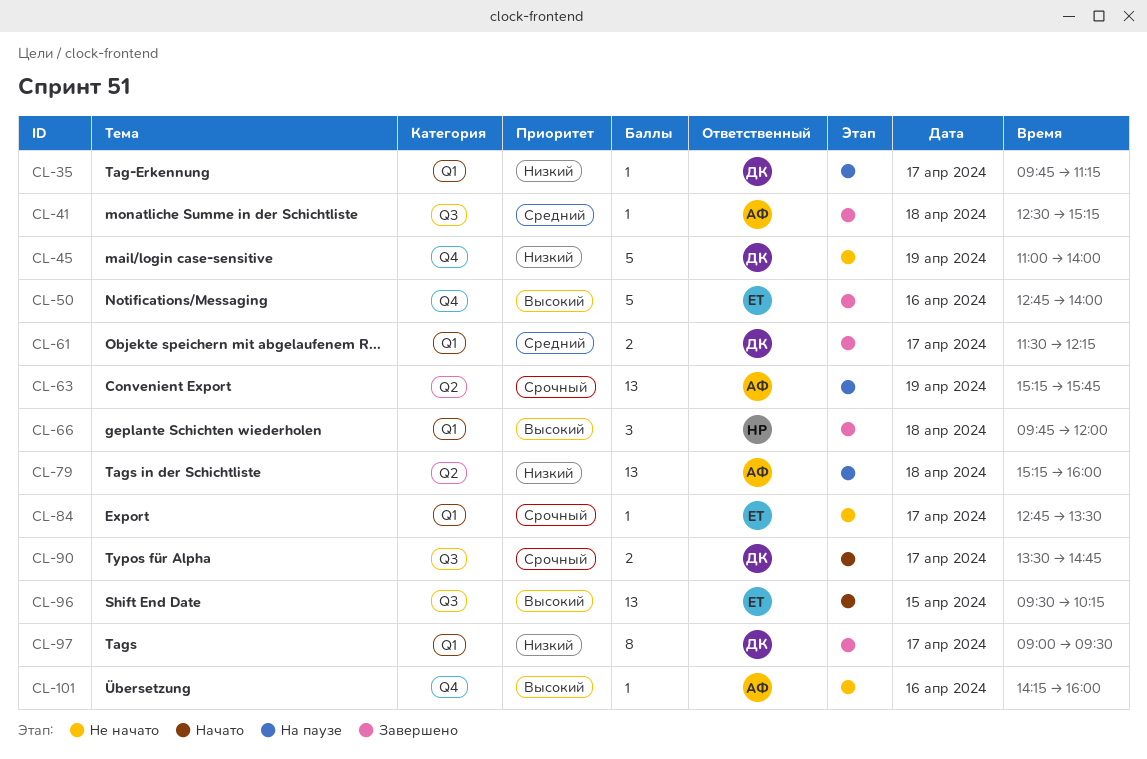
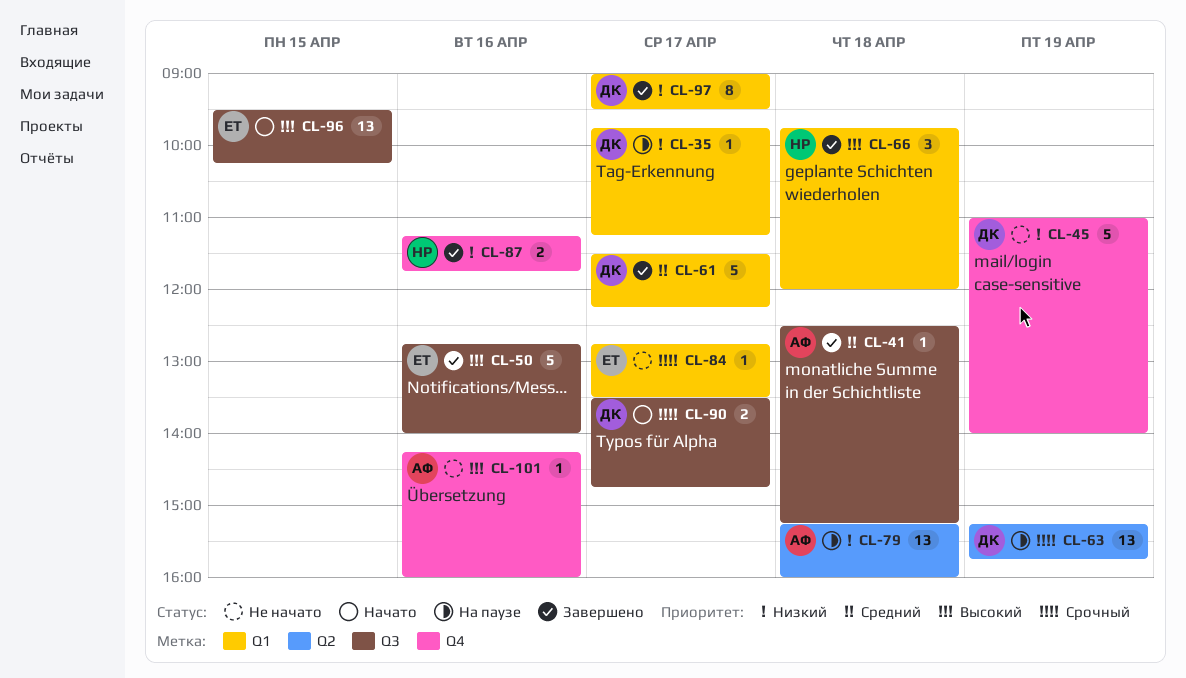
CL-50, label: Q4 -> Q3
CL-61, estimate: 2 -> 5
CL-63, owner: АФ -> ДК
CL-87: none -> present

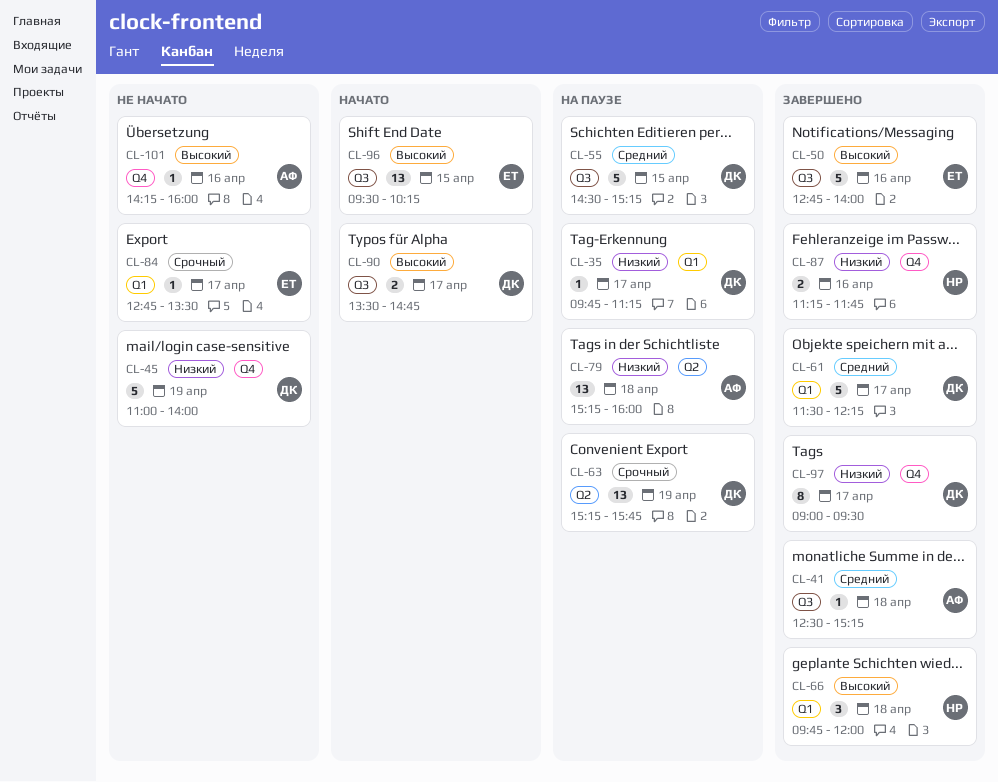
CL-55: none -> present
CL-90, priority: Срочный -> Высокий
CL-97, label: Q1 -> Q4

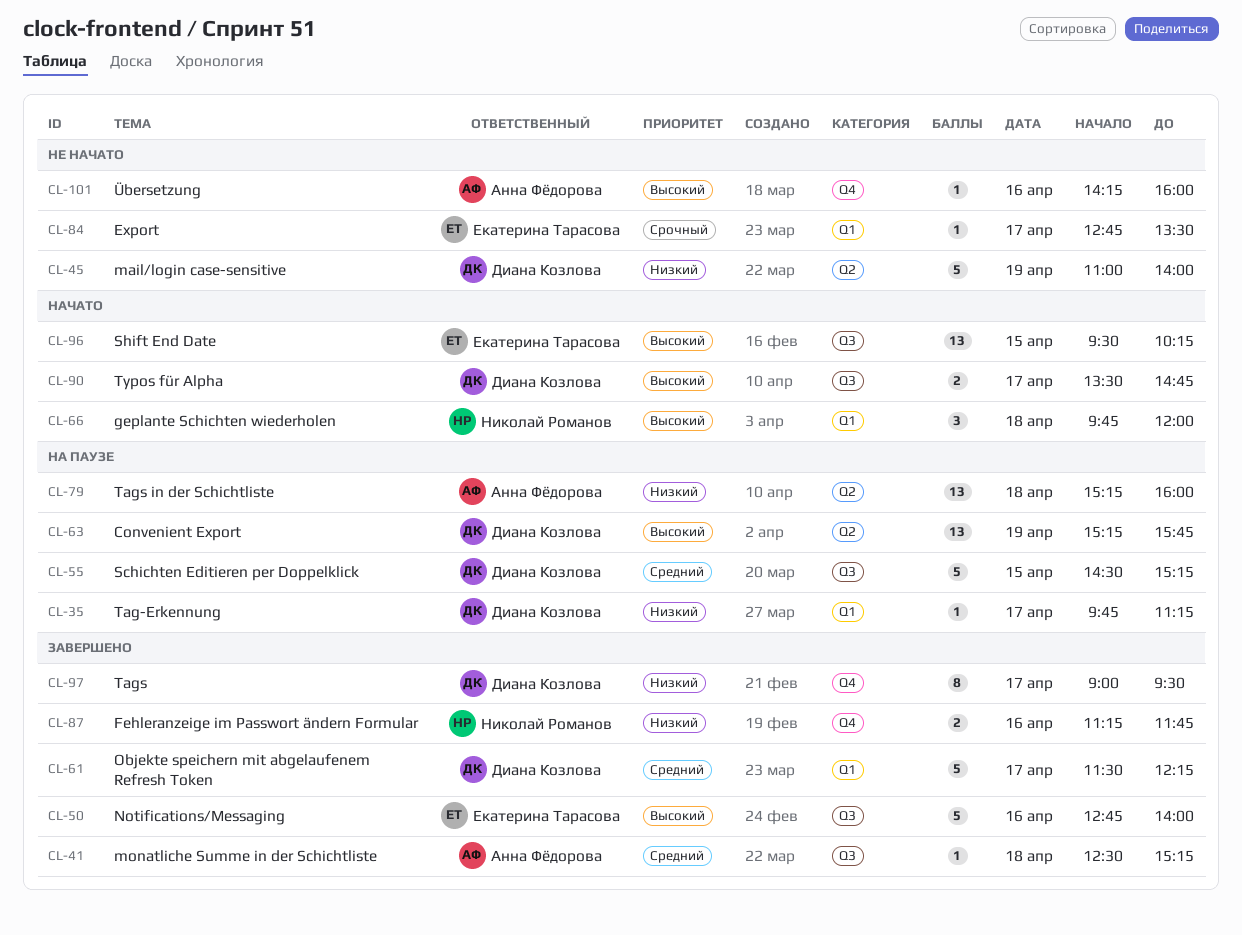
CL-45, label: Q4 -> Q2
CL-63, priority: Срочный -> Высокий
CL-66, status: Завершено -> Начато

